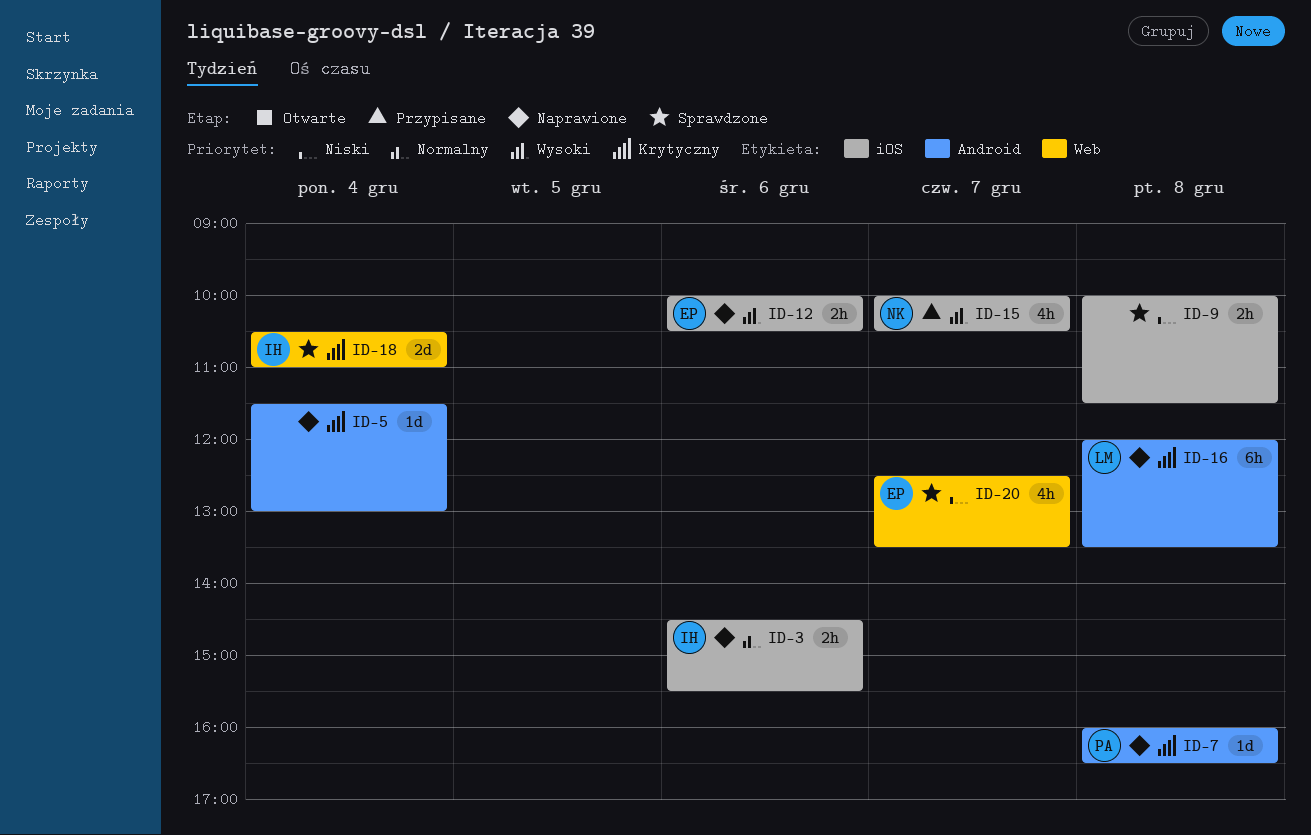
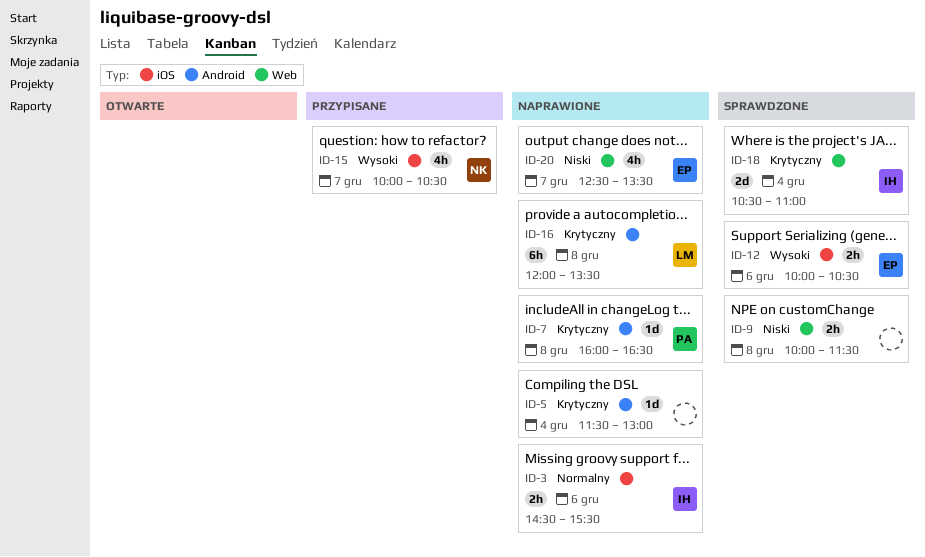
ID-9, label: iOS -> Web
ID-12, status: Naprawione -> Sprawdzone
ID-20, status: Sprawdzone -> Naprawione

